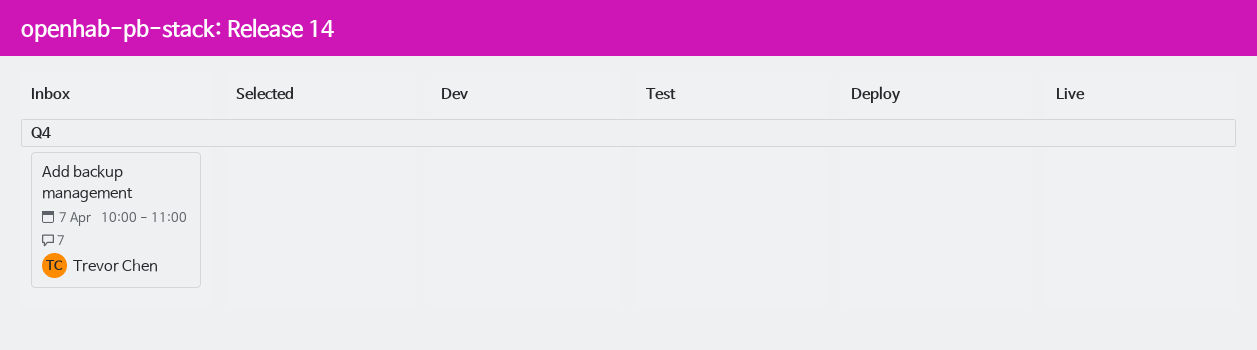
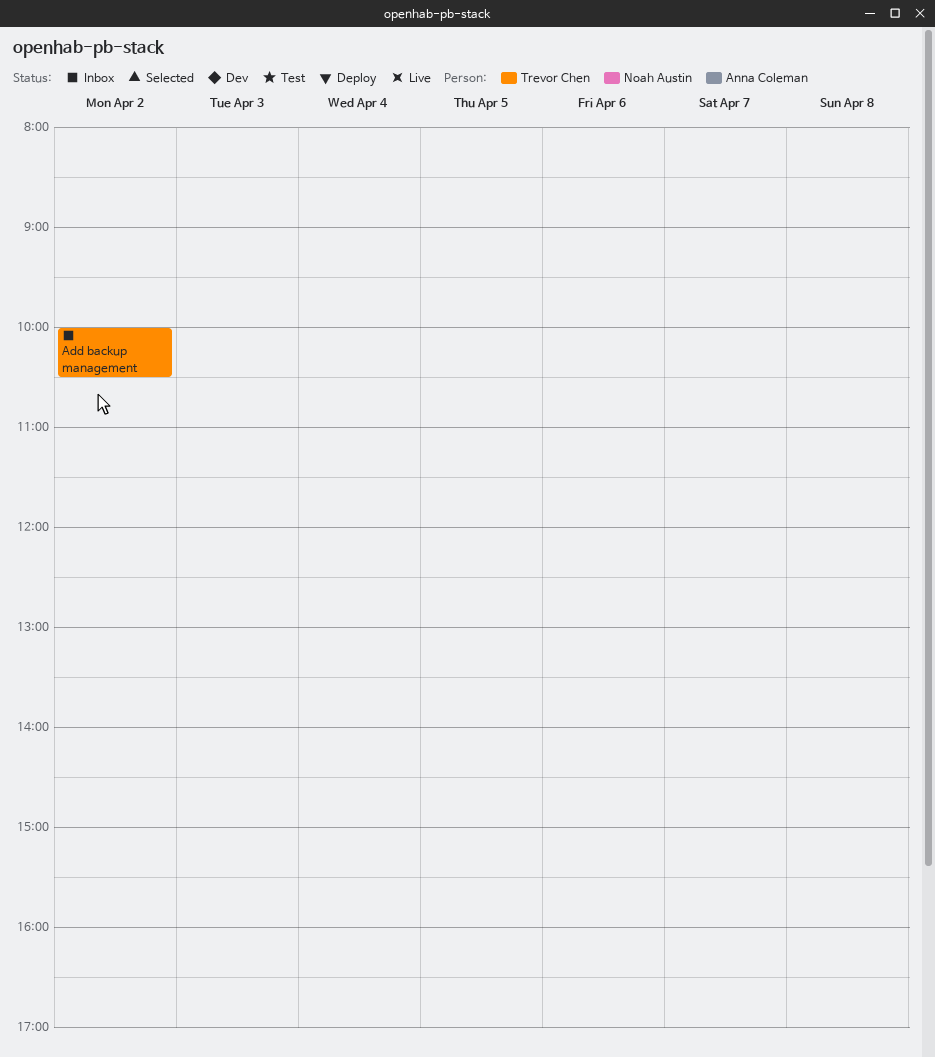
Add backup management, day: Apr 7 -> Apr 2
Add backup management, ends: 11:00 -> 10:30

